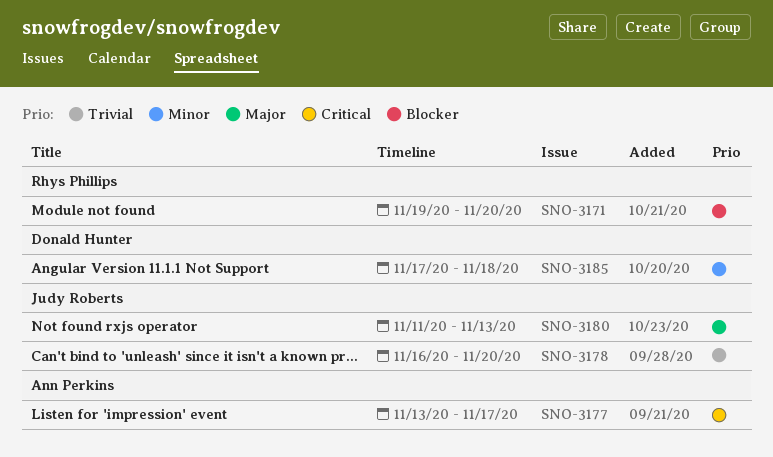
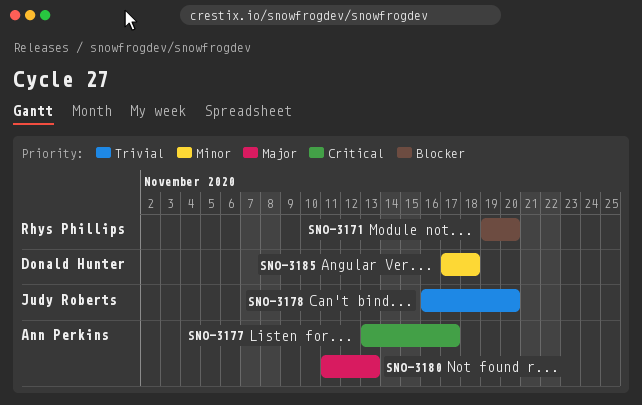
SNO-3180, owner: Judy Roberts -> Ann Perkins

